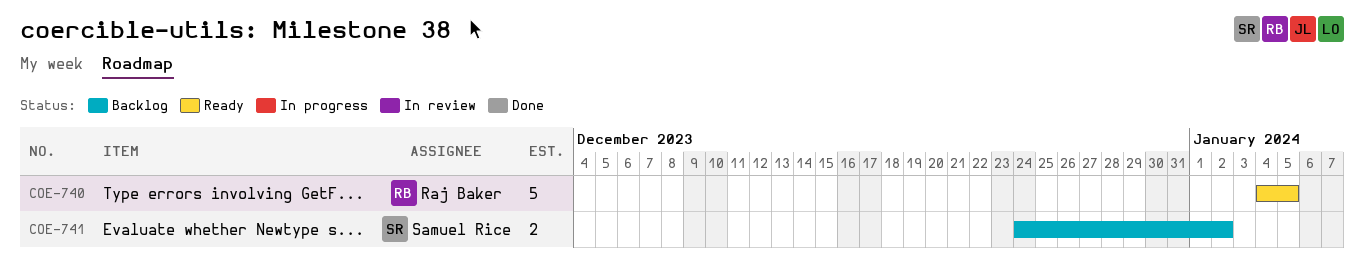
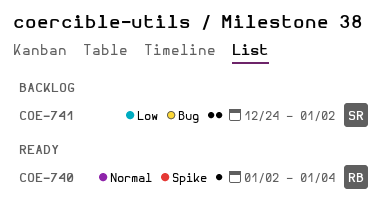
COE-740, estimate: 5 -> 1
COE-740, start: Jan 4 -> Jan 2
COE-740, due: Jan 5 -> Jan 4

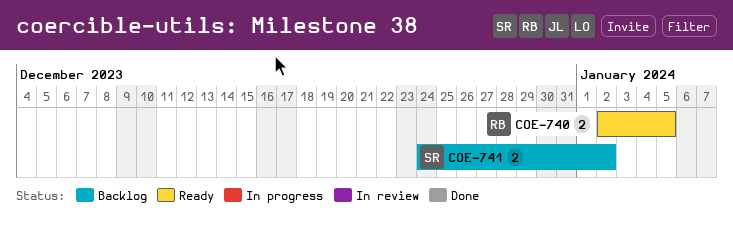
COE-740, estimate: 1 -> 2
COE-740, due: Jan 4 -> Jan 5

